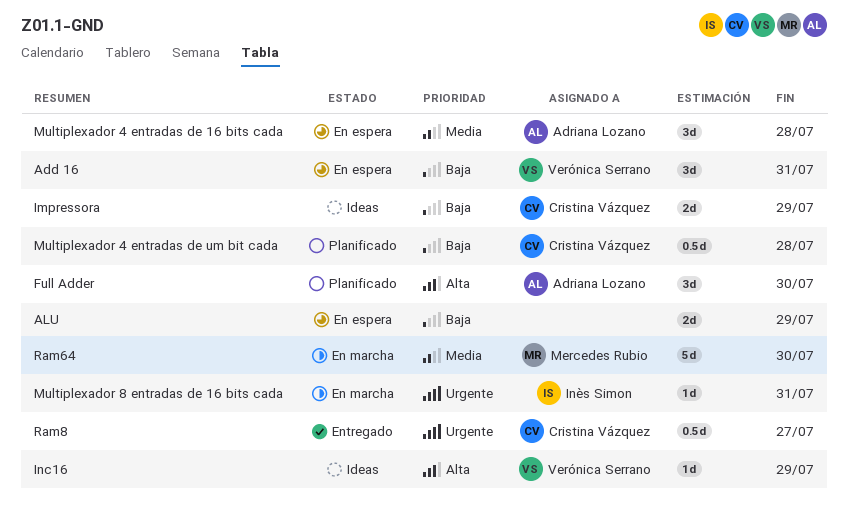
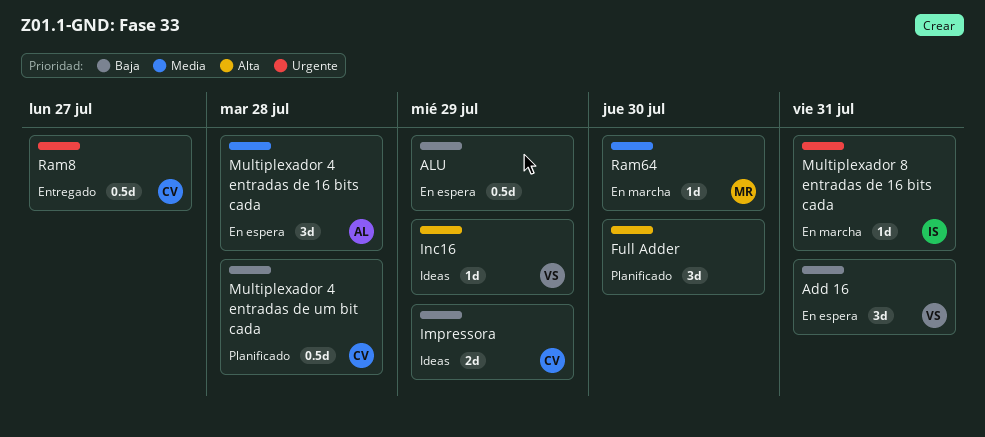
ALU, estimate: 2d -> 0.5d
Full Adder, owner: Adriana Lozano -> none
Ram64, estimate: 5d -> 1d

